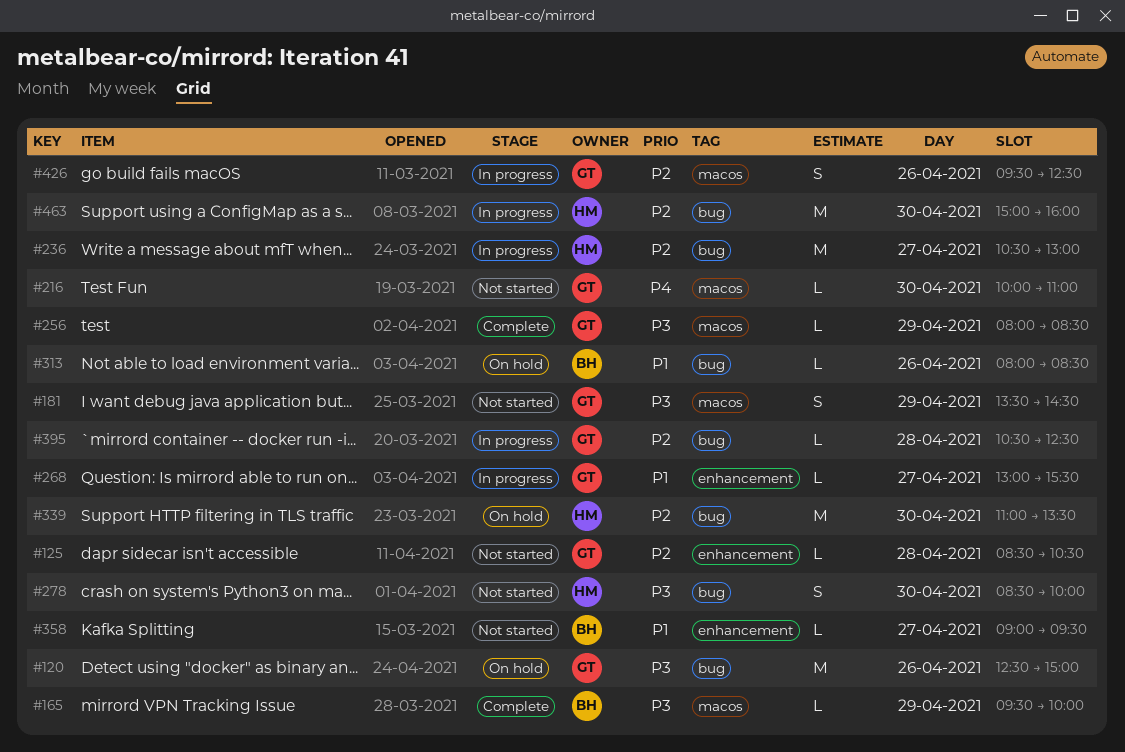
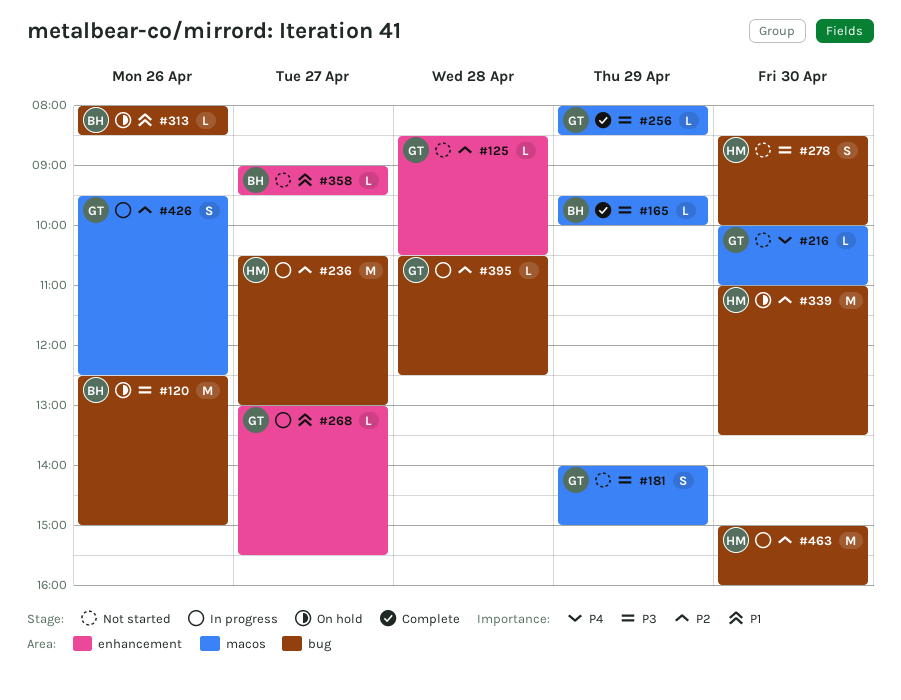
#120, owner: GT -> BH
#181, begins: 13:30 -> 14:00
#181, ends: 14:30 -> 15:00

